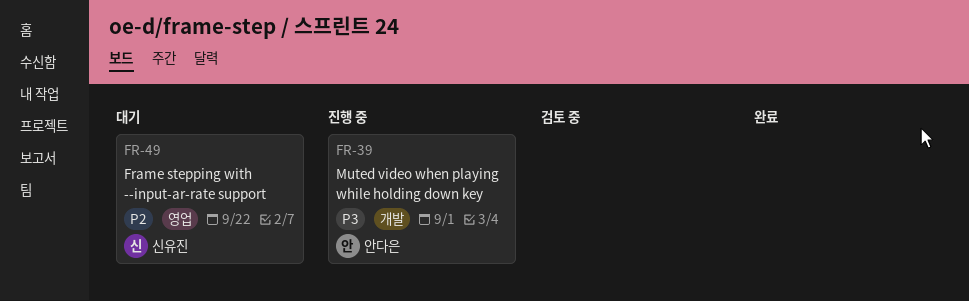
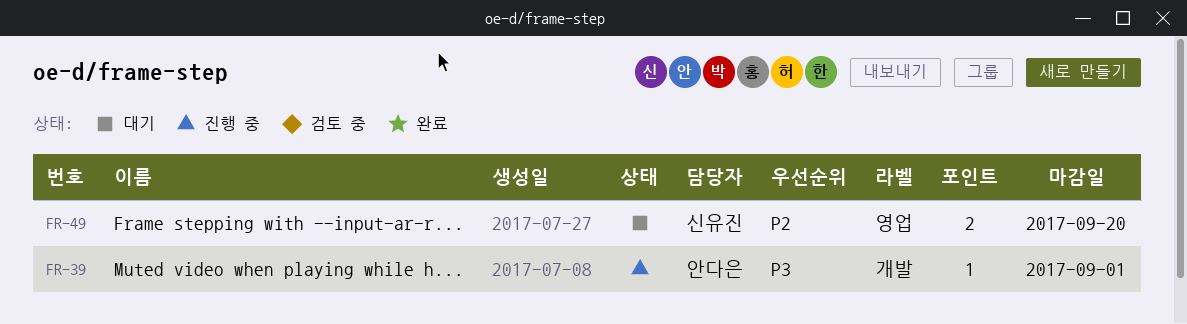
FR-49, due: Sep 22 -> Sep 20

